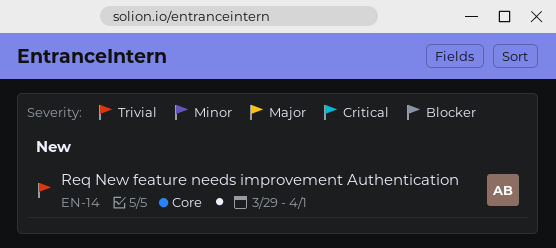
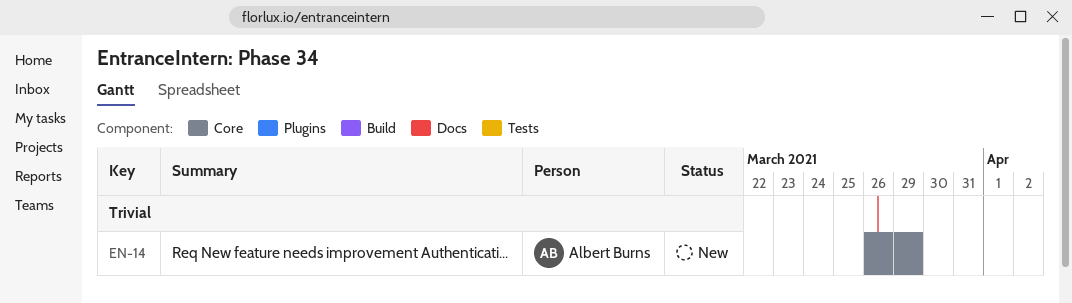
EN-14, start: Mar 29 -> Mar 26
EN-14, due: Apr 1 -> Mar 29

